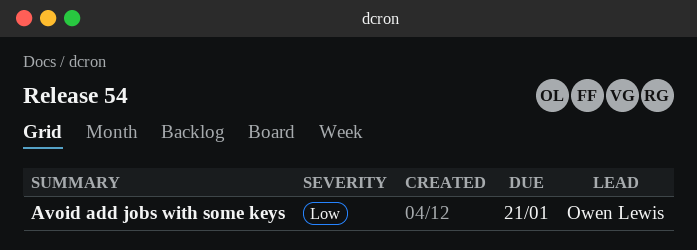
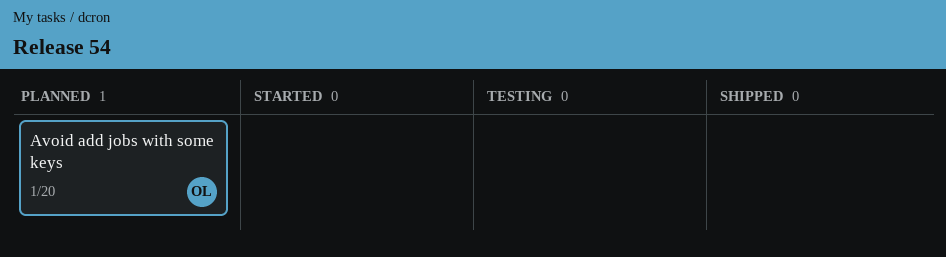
Avoid add jobs with some keys, due: Jan 21 -> Jan 20

